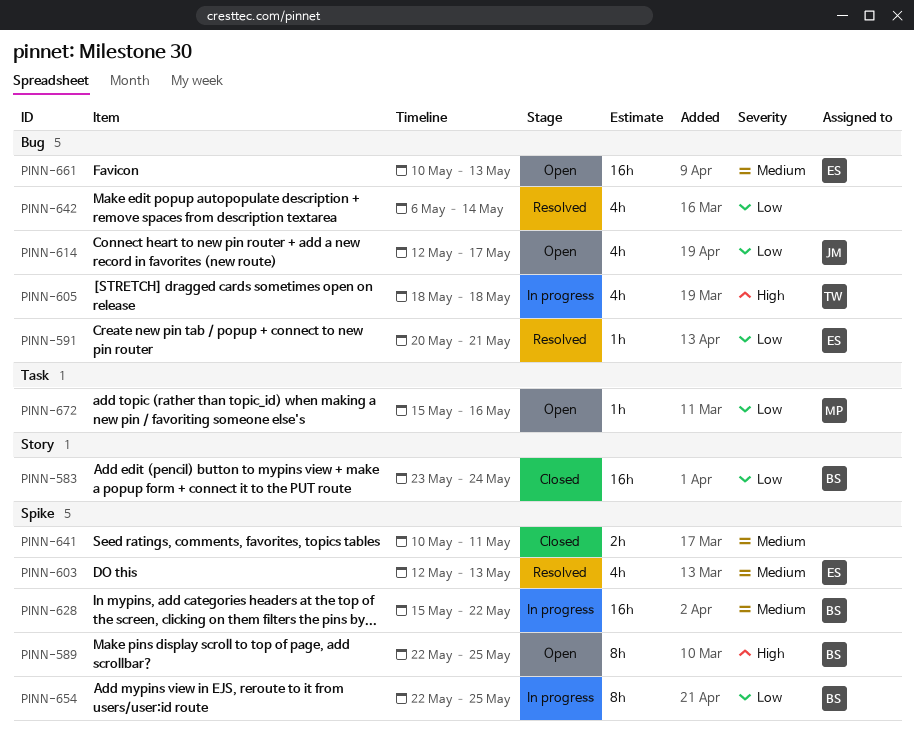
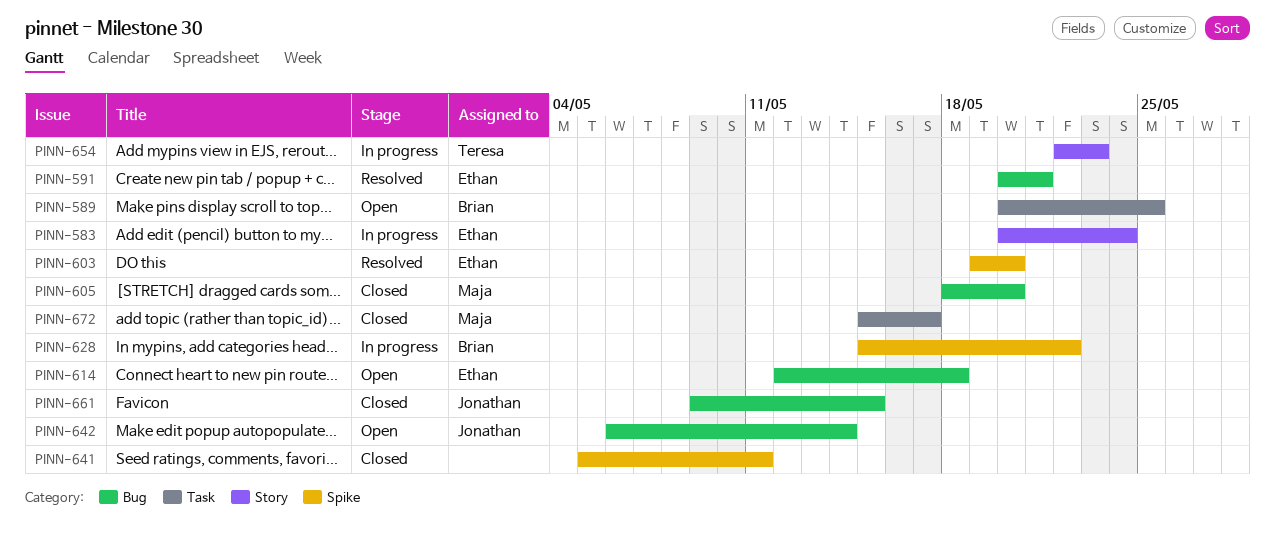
PINN-583, status: Closed -> In progress
PINN-583, owner: Brian -> Ethan
PINN-583, start: May 23 -> May 20
PINN-589, label: Spike -> Task
PINN-589, start: May 22 -> May 20
PINN-603, start: May 12 -> May 19
PINN-603, due: May 13 -> May 20
PINN-605, status: In progress -> Closed
PINN-605, owner: Teresa -> Maja
PINN-605, due: May 18 -> May 20
PINN-614, owner: Jonathan -> Ethan
PINN-614, due: May 17 -> May 18
PINN-641, start: May 10 -> May 5
PINN-642, status: Resolved -> Open
PINN-642, owner: none -> Jonathan
PINN-654, owner: Brian -> Teresa
PINN-654, label: Spike -> Story
PINN-654, due: May 25 -> May 23
PINN-661, status: Open -> Closed
PINN-661, owner: Ethan -> Jonathan
PINN-661, start: May 10 -> May 9
PINN-661, due: May 13 -> May 15
PINN-672, status: Open -> Closed
PINN-672, due: May 16 -> May 17

